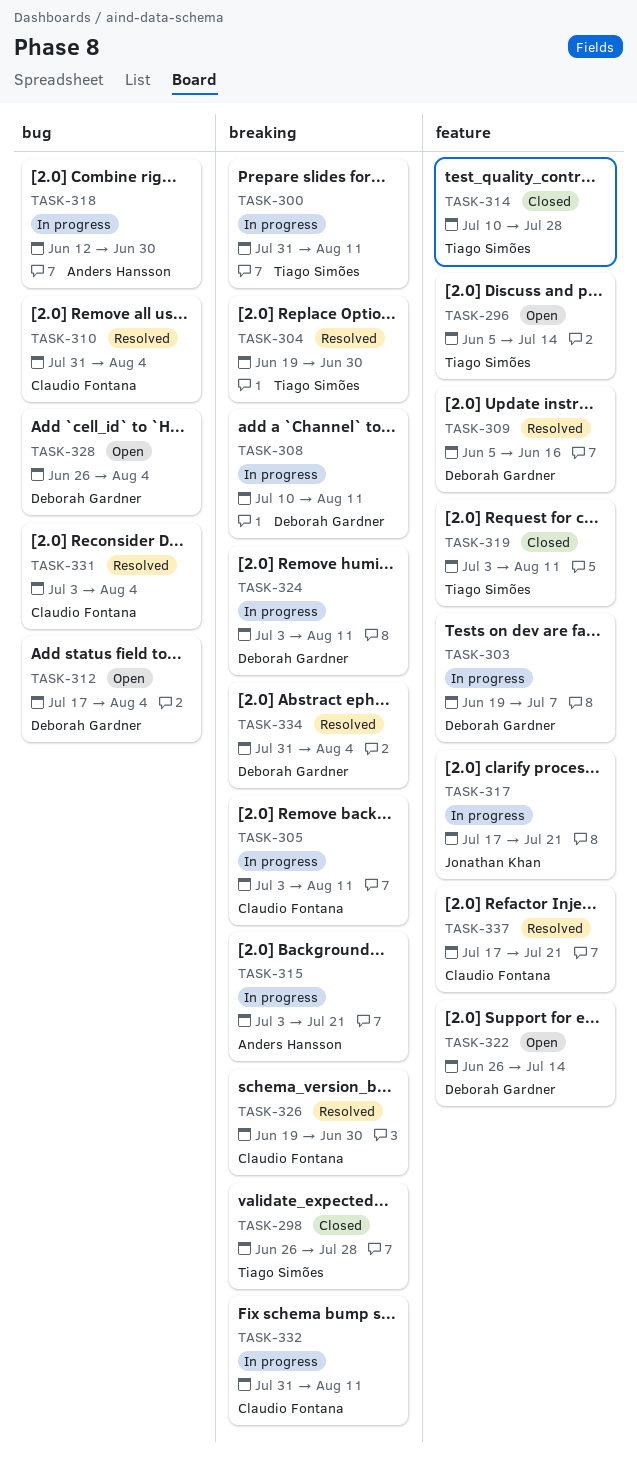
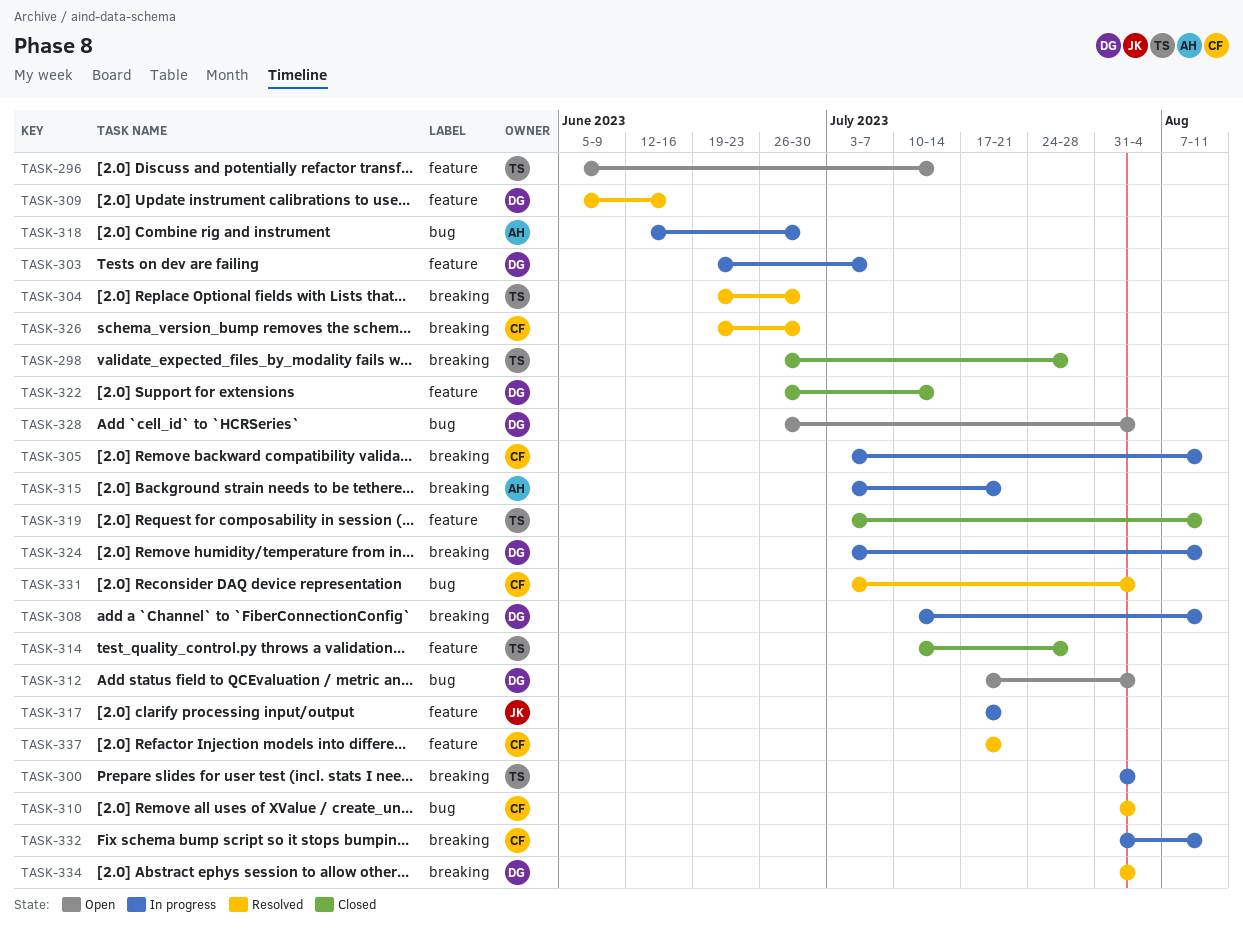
TASK-300, due: Aug 11 -> Aug 4
TASK-322, status: Open -> Closed

